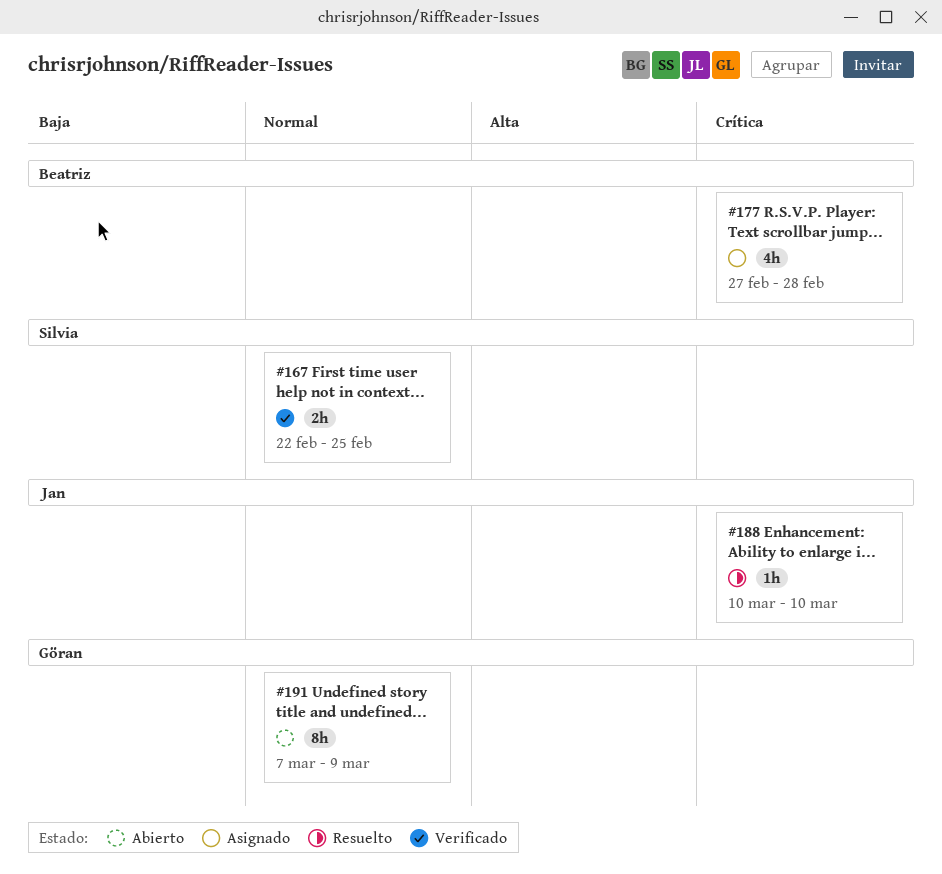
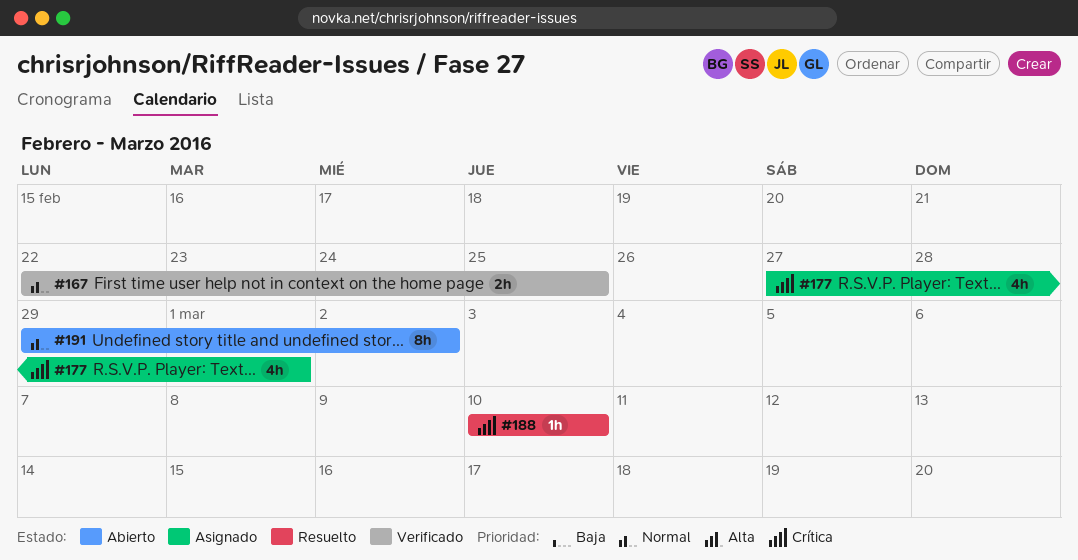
#177, due: Feb 28 -> Mar 1
#191, start: Mar 7 -> Feb 29
#191, due: Mar 9 -> Mar 2

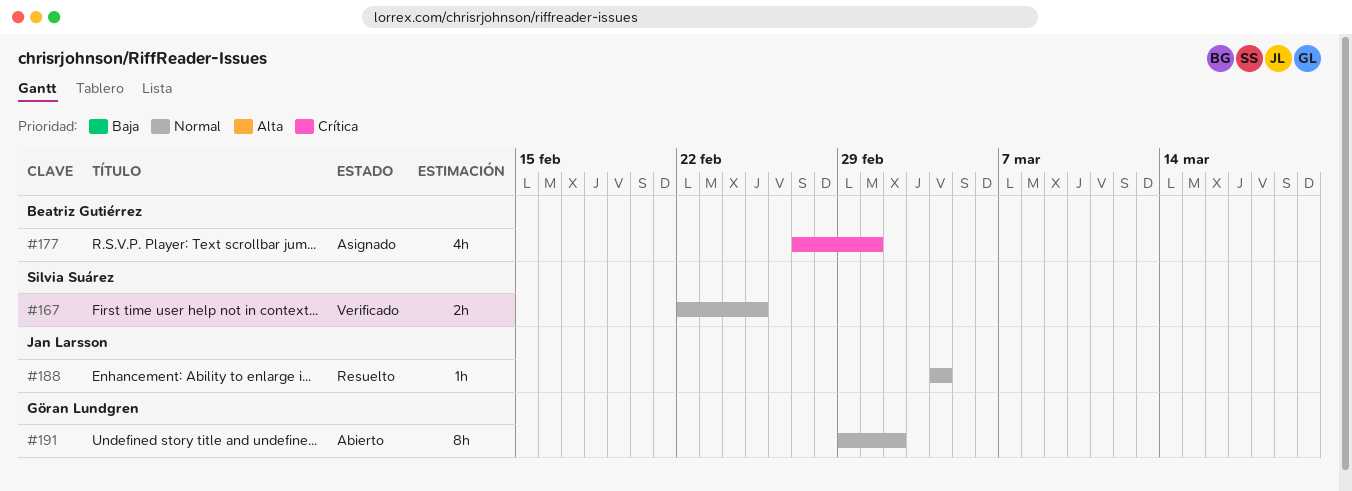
#188, priority: Crítica -> Normal
#188, start: Mar 10 -> Mar 4
#188, due: Mar 10 -> Mar 4

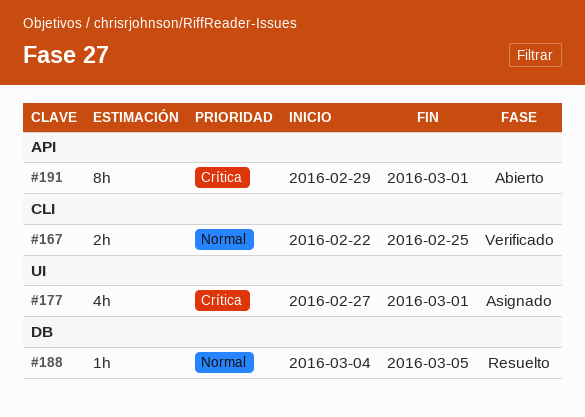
#188, due: Mar 4 -> Mar 5
#191, priority: Normal -> Crítica
#191, due: Mar 2 -> Mar 1

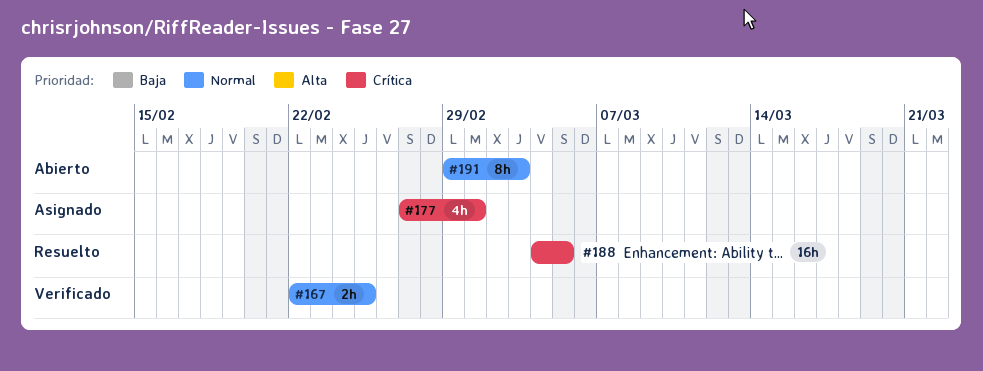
#188, priority: Normal -> Crítica
#188, estimate: 1h -> 16h
#191, priority: Crítica -> Normal
#191, due: Mar 1 -> Mar 3

